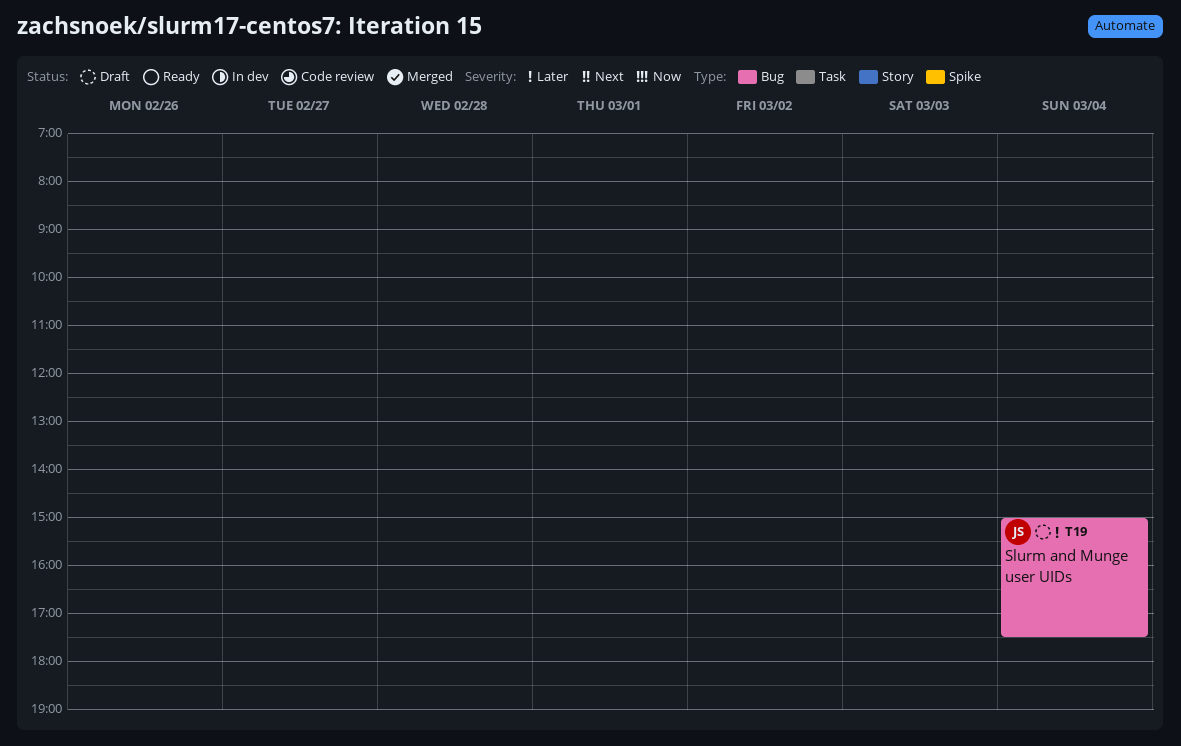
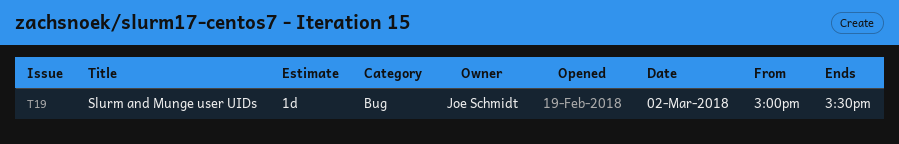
T19, day: Mar 4 -> Mar 2
T19, ends: 17:30 -> 15:30

